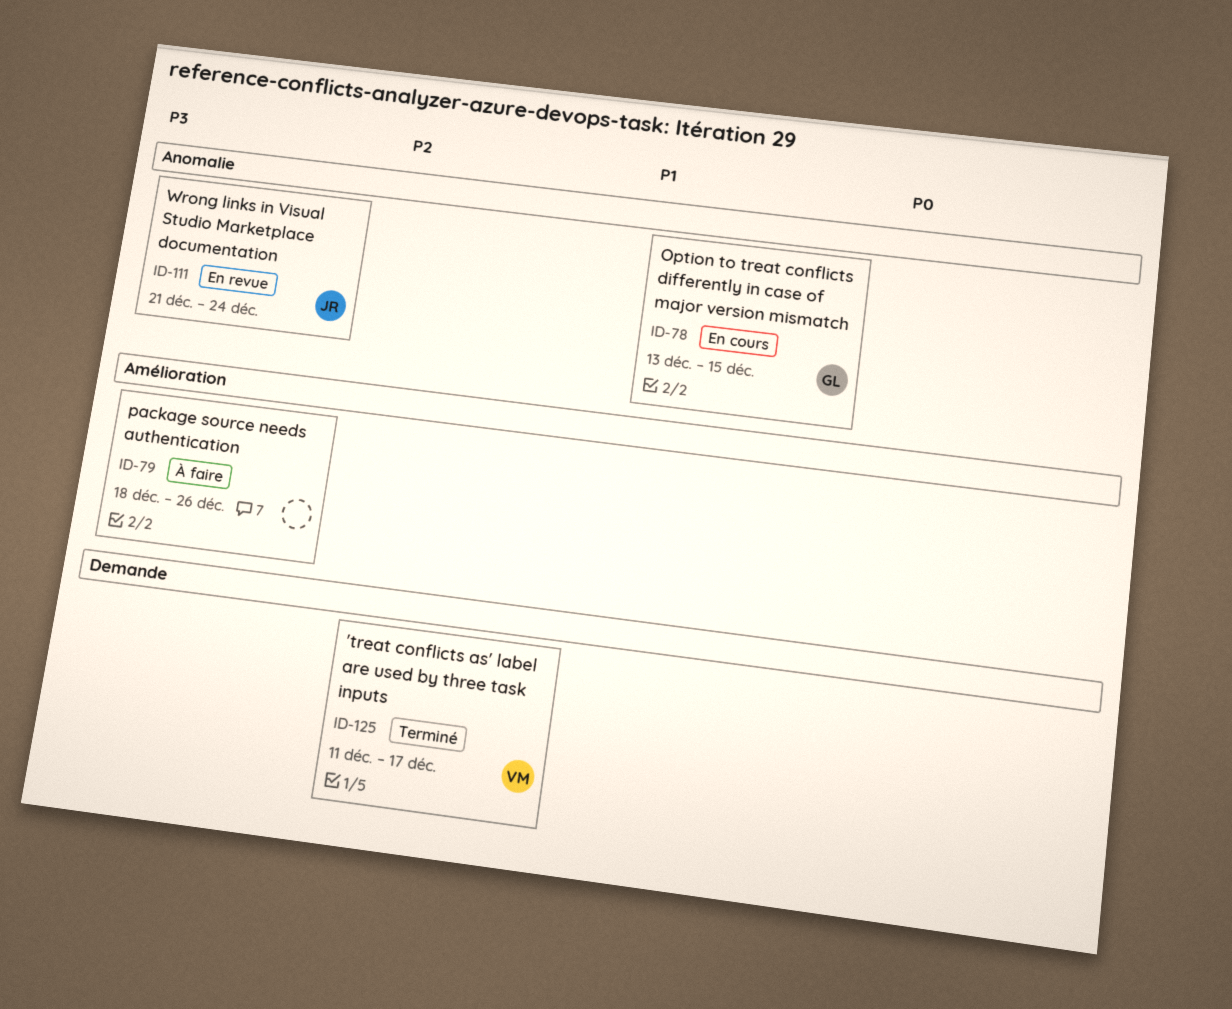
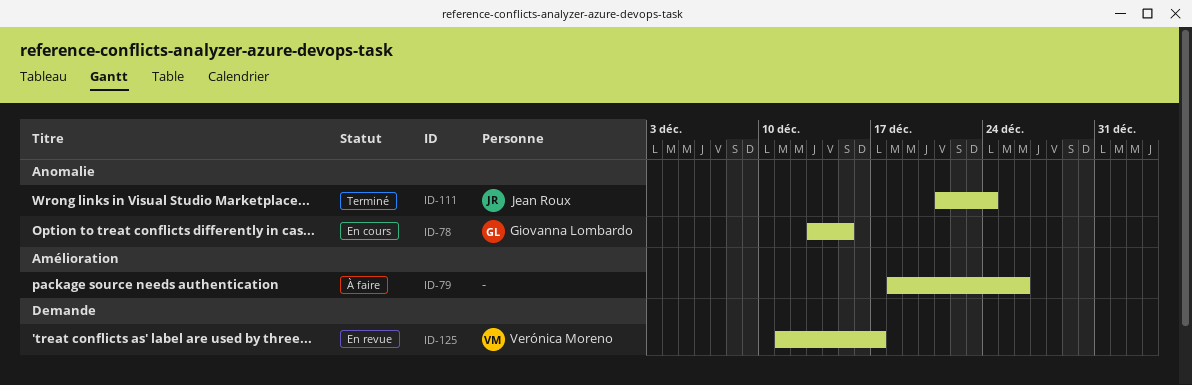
ID-111, status: En revue -> Terminé
ID-125, status: Terminé -> En revue

